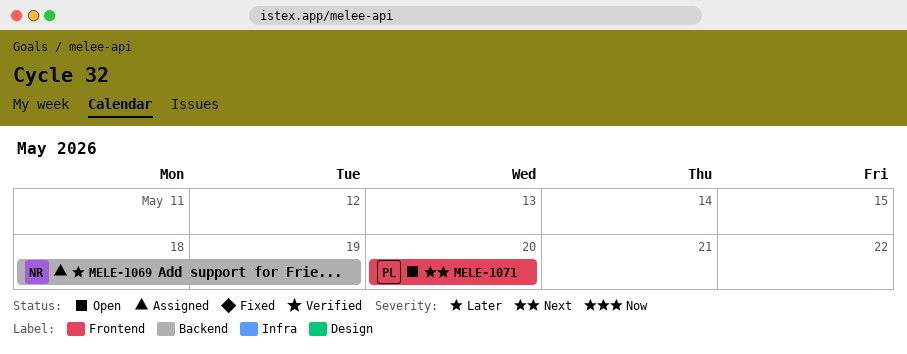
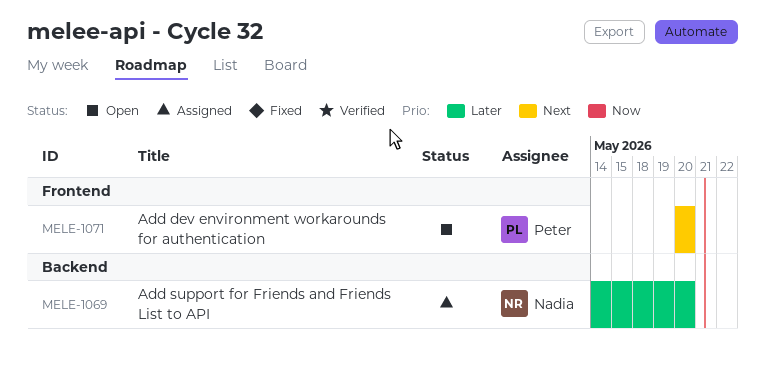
MELE-1069, start: May 18 -> May 14
MELE-1069, due: May 19 -> May 20

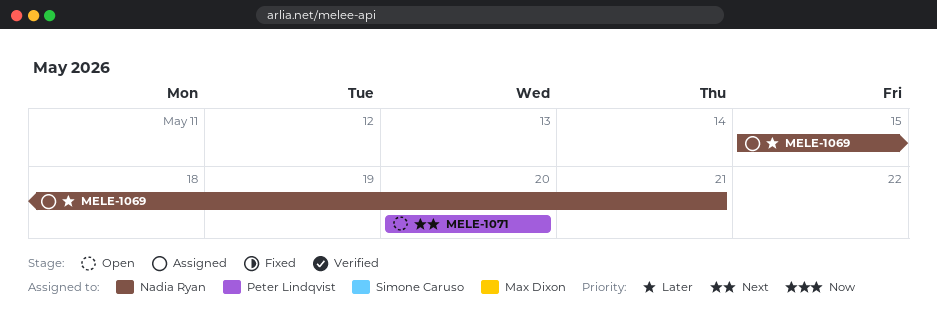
MELE-1069, start: May 14 -> May 15
MELE-1069, due: May 20 -> May 21

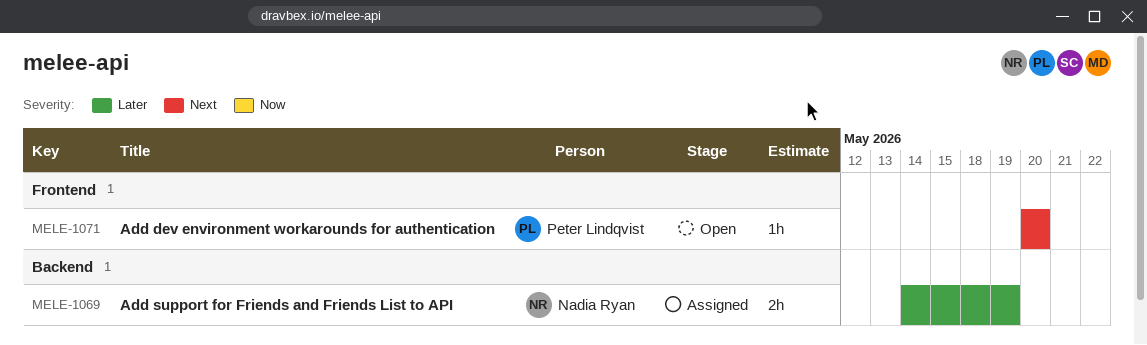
MELE-1069, start: May 15 -> May 14
MELE-1069, due: May 21 -> May 19

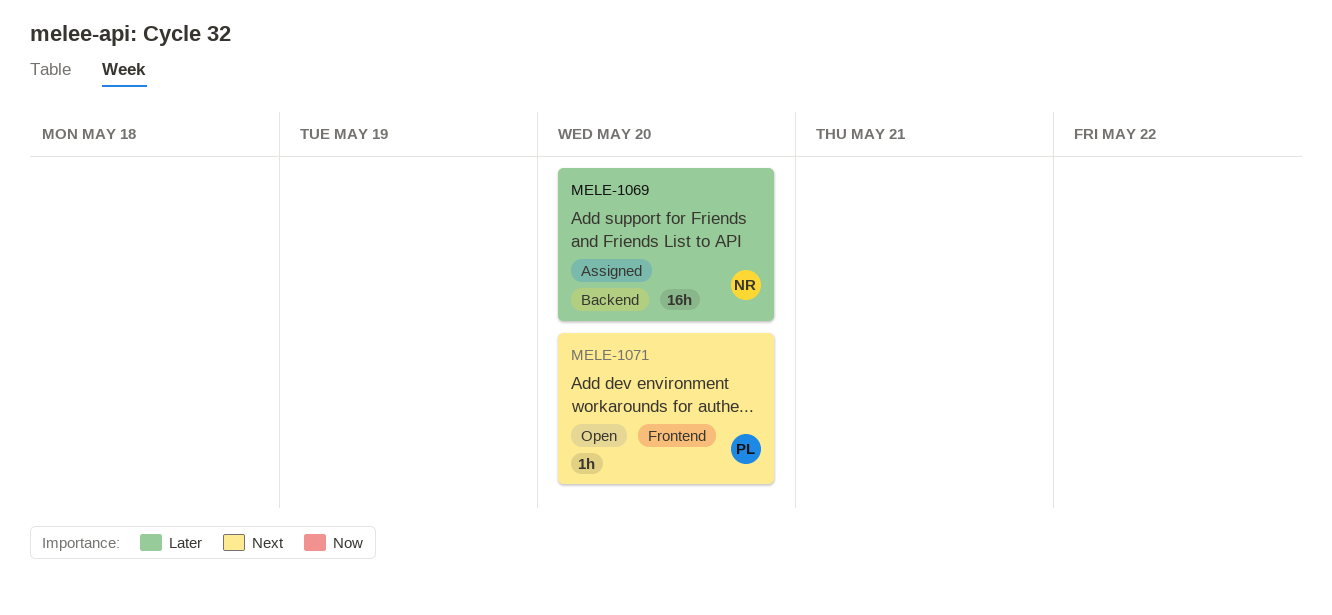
MELE-1069, estimate: 2h -> 16h
MELE-1069, due: May 19 -> May 20

